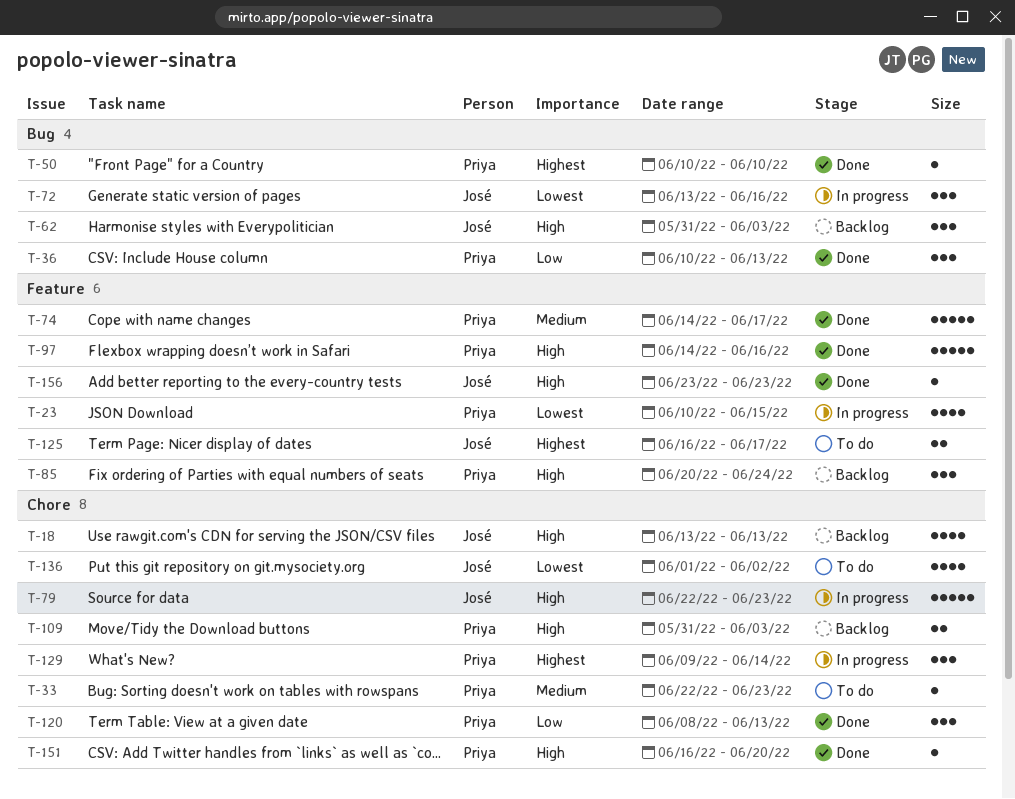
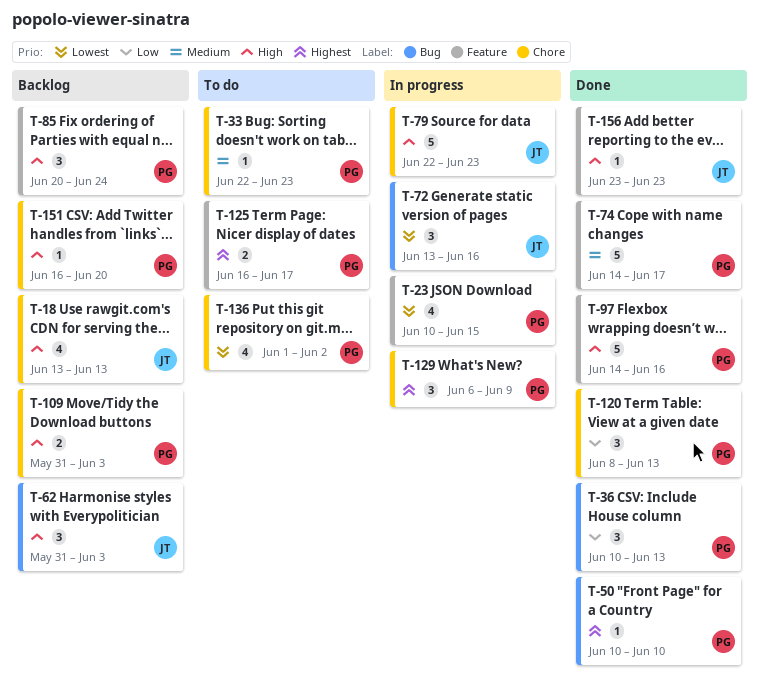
T-125, owner: José -> Priya
T-129, start: Jun 9 -> Jun 6
T-129, due: Jun 14 -> Jun 9
T-136, owner: José -> Priya
T-151, status: Done -> Backlog

